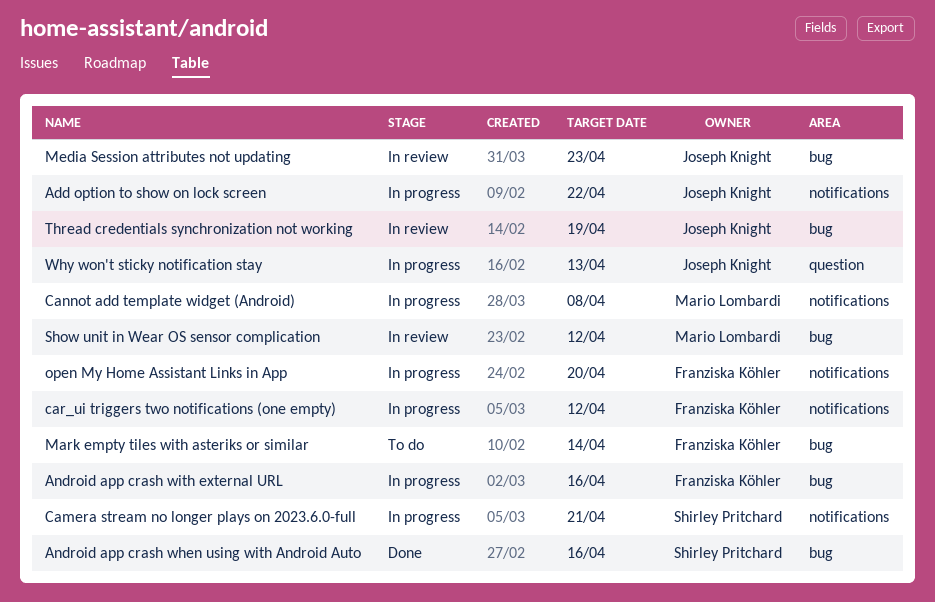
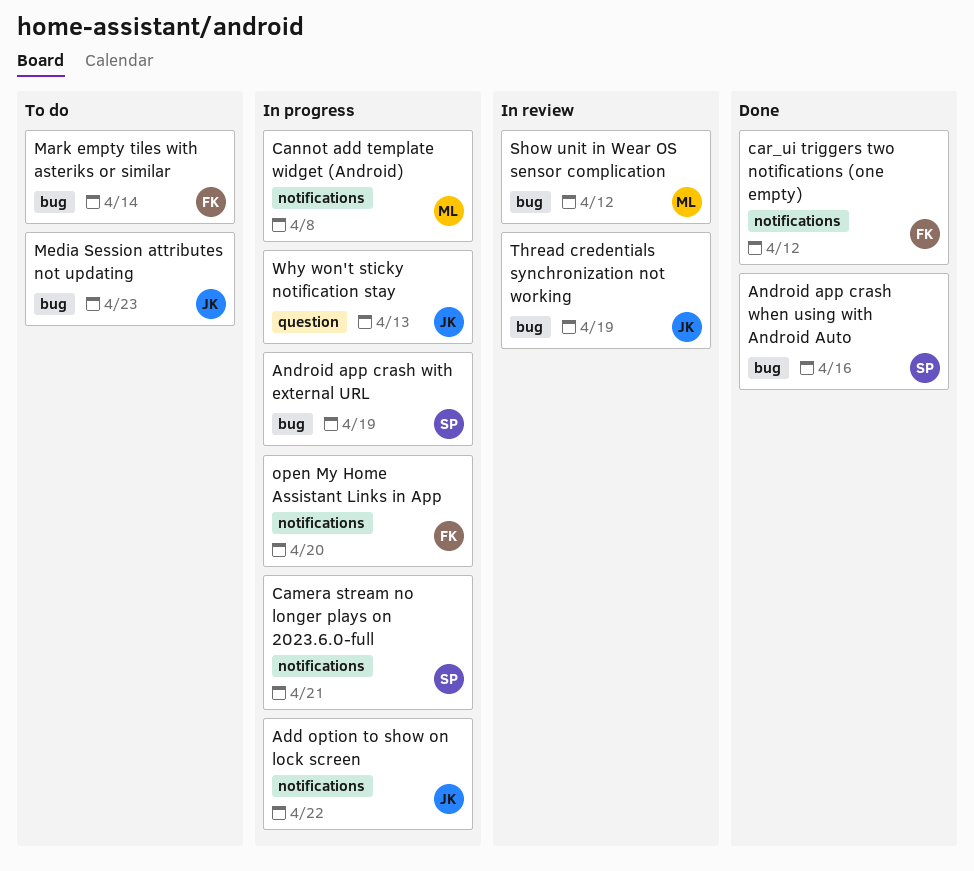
Android app crash with external URL, owner: Franziska Köhler -> Shirley Pritchard
Android app crash with external URL, due: Apr 16 -> Apr 19
car_ui triggers two notifications (one empty), status: In progress -> Done
Media Session attributes not updating, status: In review -> To do

